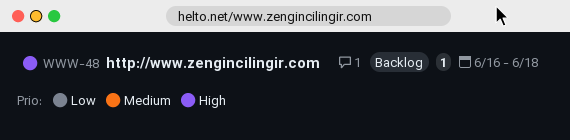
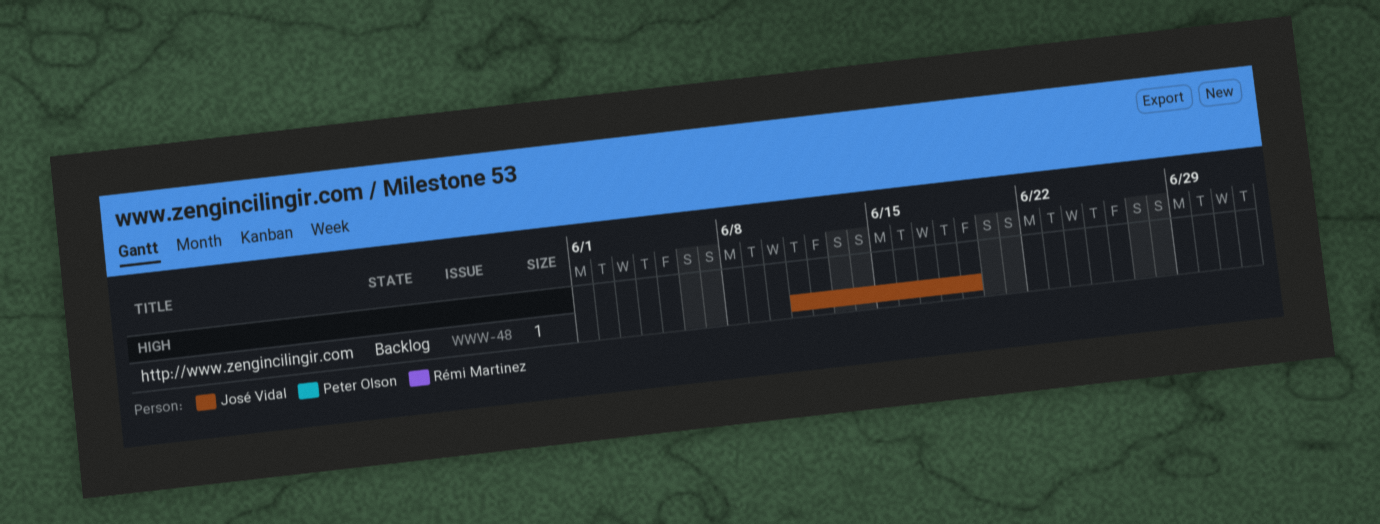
WWW-48, start: Jun 16 -> Jun 11
WWW-48, due: Jun 18 -> Jun 19

